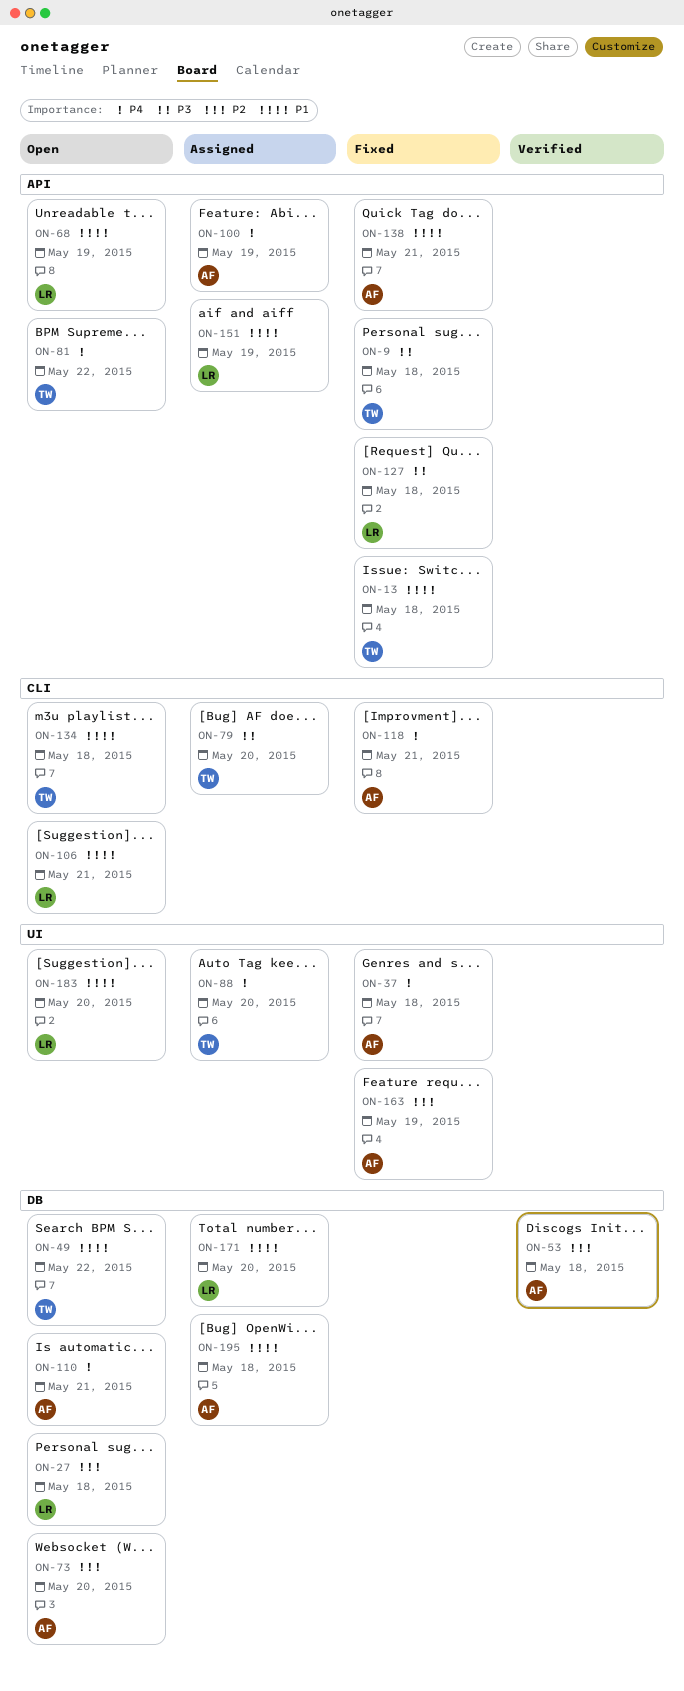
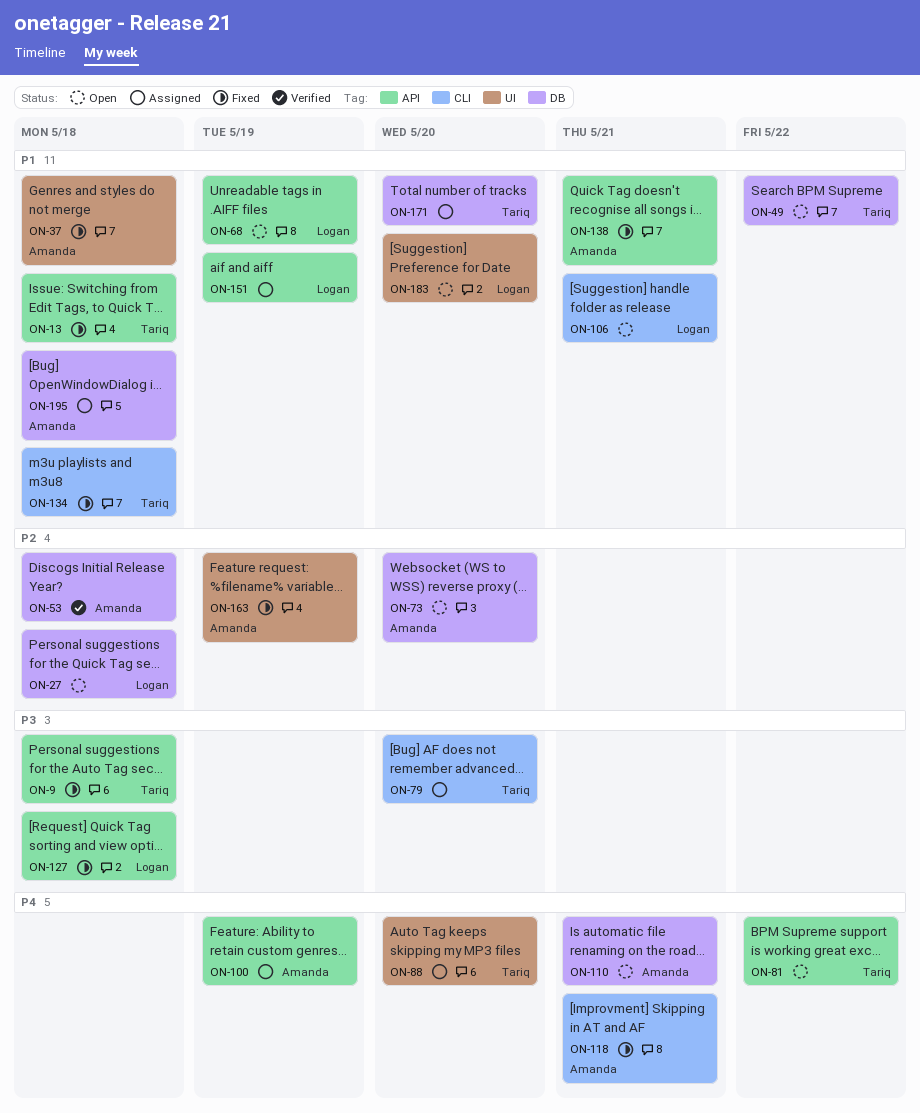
ON-37, priority: P4 -> P1
ON-134, status: Open -> Fixed
ON-171, owner: Logan -> Tariq

